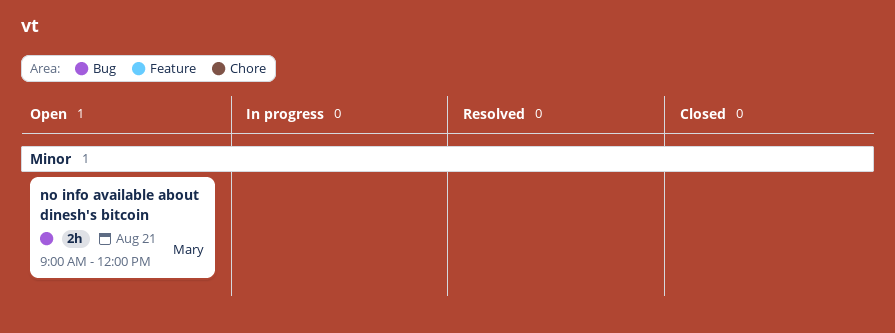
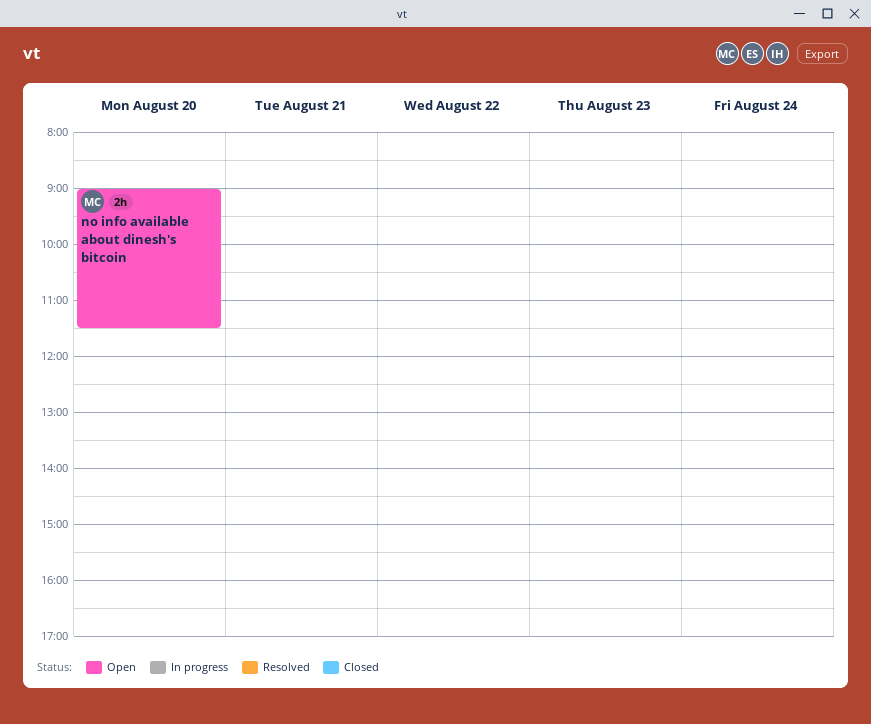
no info available about dinesh's bitcoin, day: Aug 21 -> Aug 20
no info available about dinesh's bitcoin, ends: 12:00 -> 11:30

